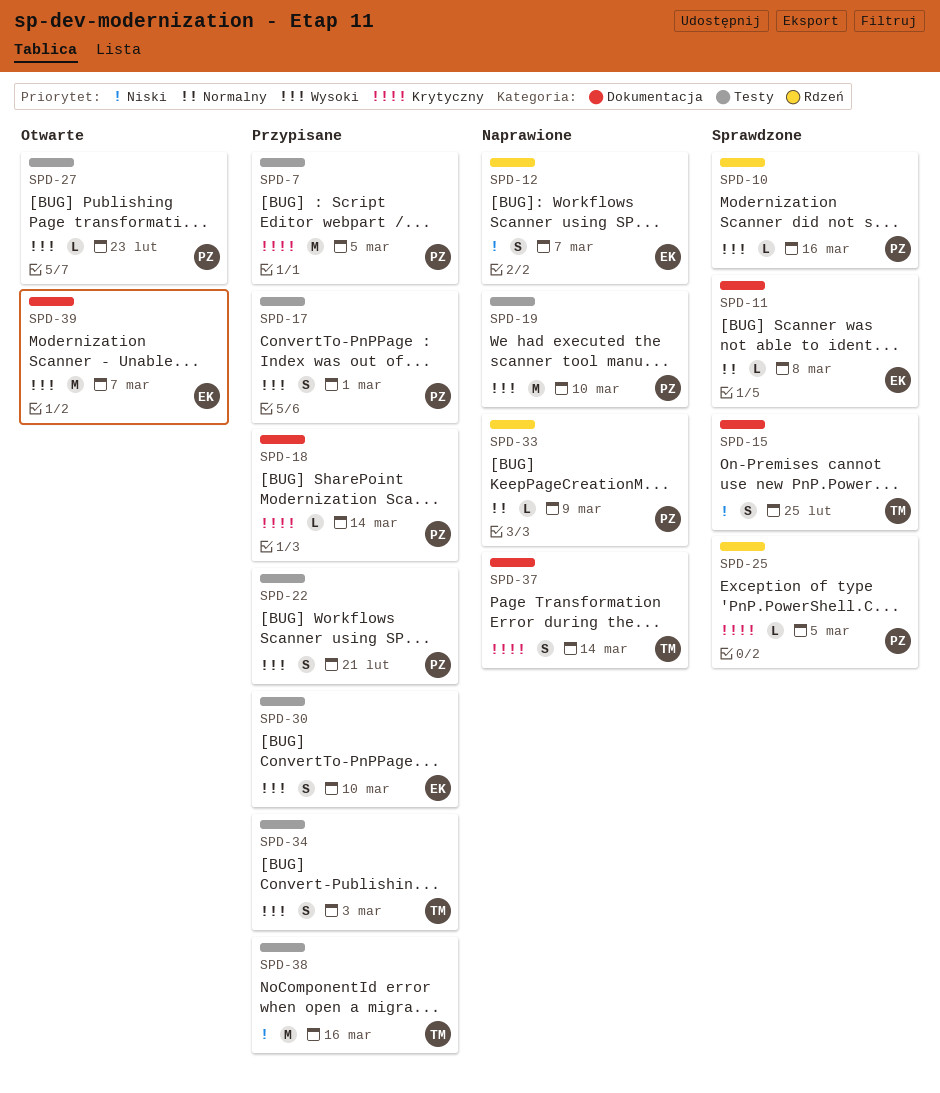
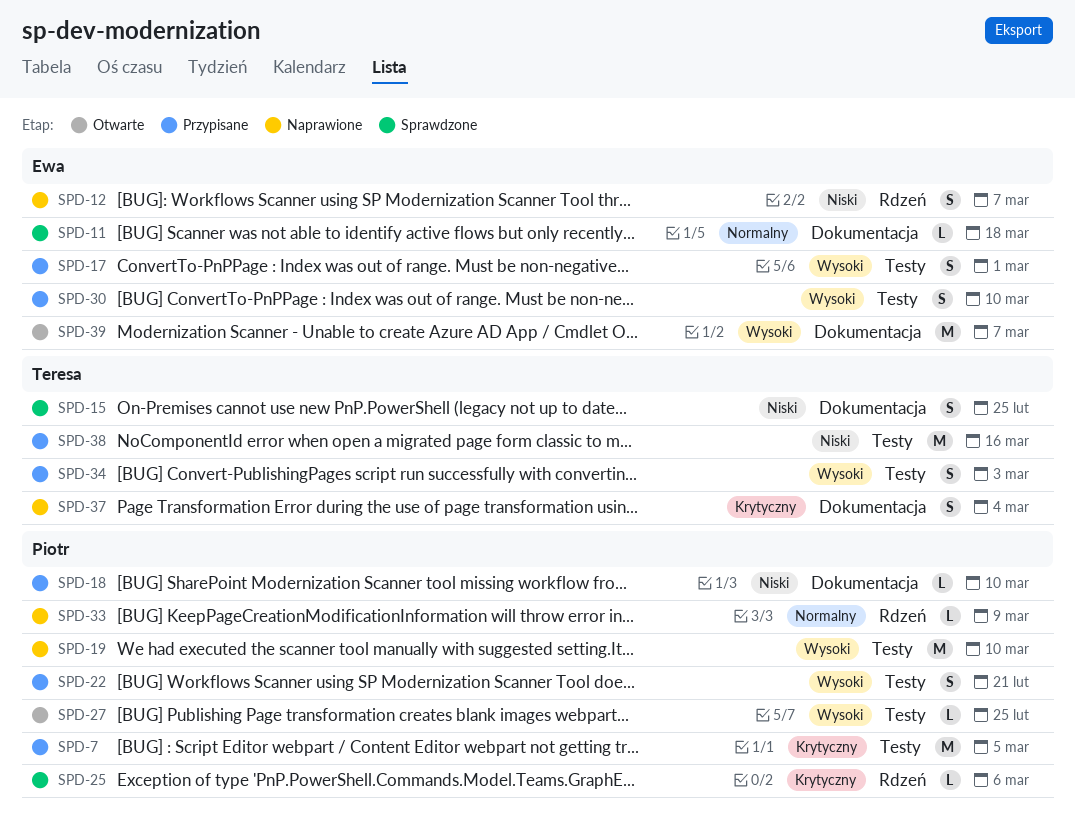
SPD-10: present -> none
SPD-11, due: Mar 8 -> Mar 18
SPD-17, owner: Piotr -> Ewa
SPD-18, priority: Krytyczny -> Niski
SPD-18, due: Mar 14 -> Mar 10
SPD-25, due: Mar 5 -> Mar 6
SPD-27, due: Feb 23 -> Feb 25
SPD-37, due: Mar 14 -> Mar 4

